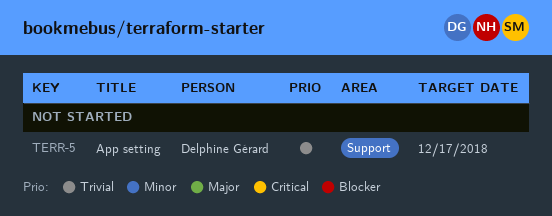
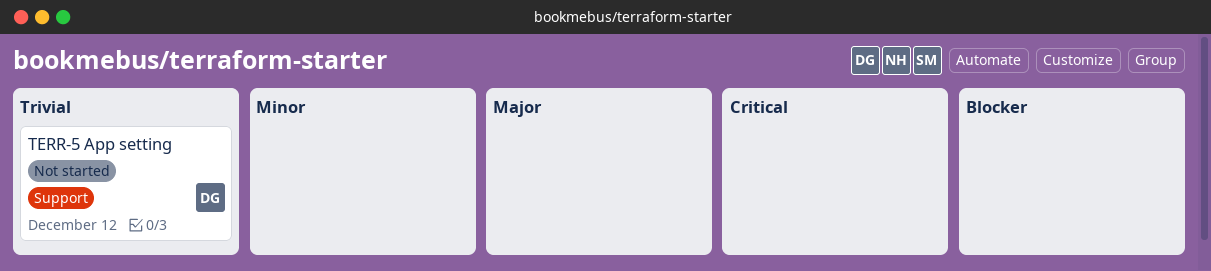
TERR-5, due: Dec 17 -> Dec 12

